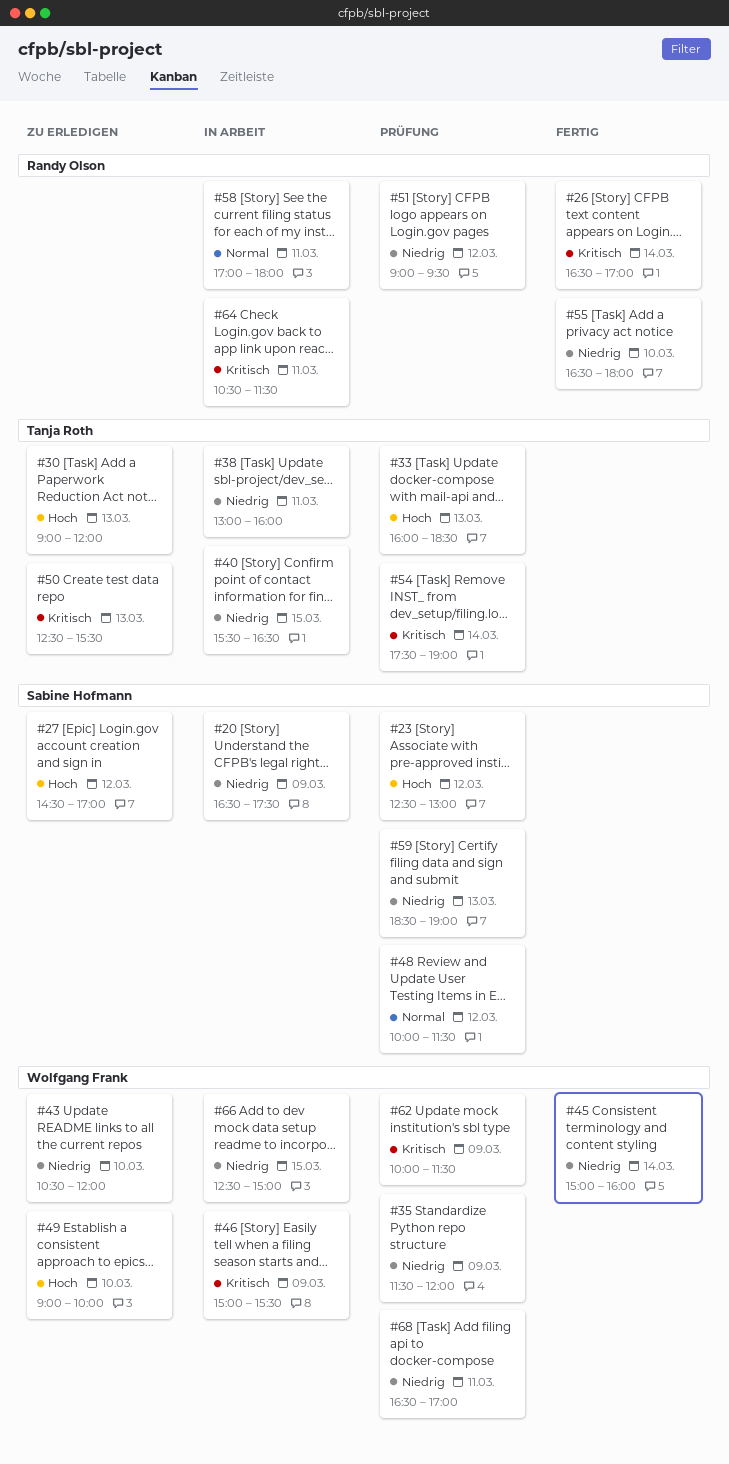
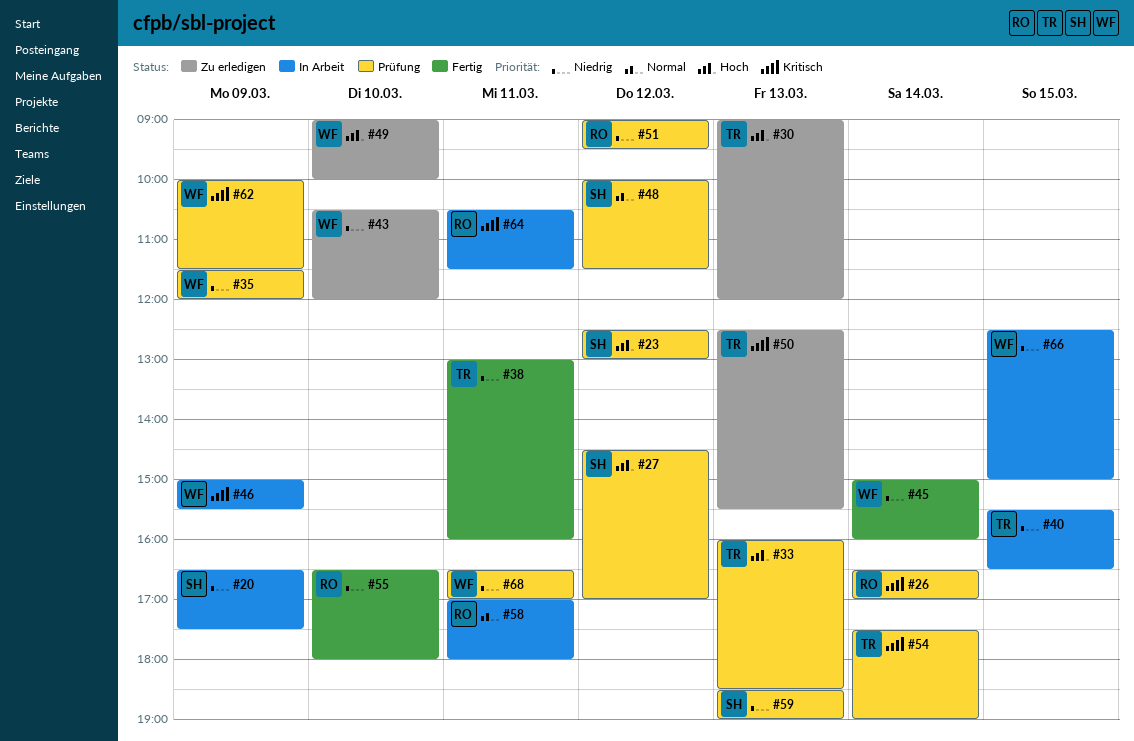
#26, status: Fertig -> Prüfung
#27, status: Zu erledigen -> Prüfung
#38, status: In Arbeit -> Fertig

